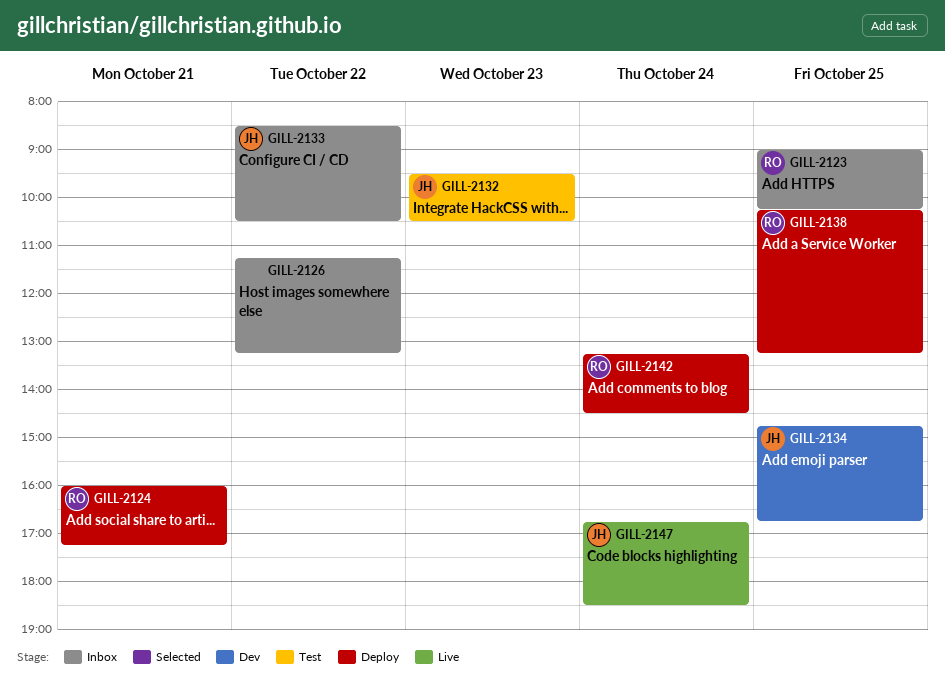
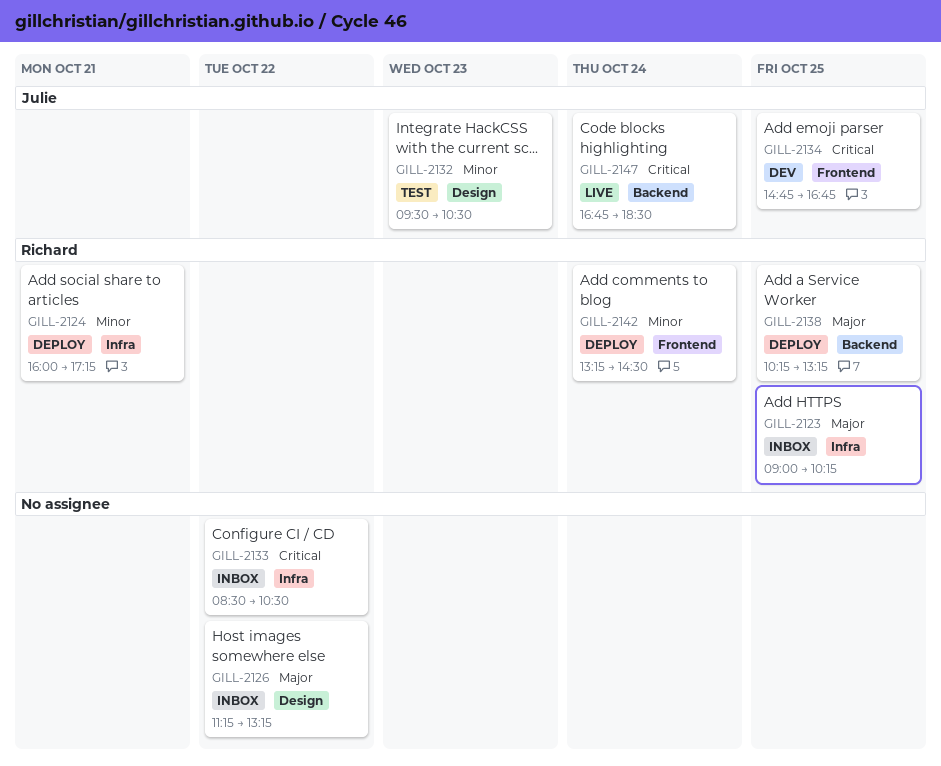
GILL-2133, owner: Julie -> none

